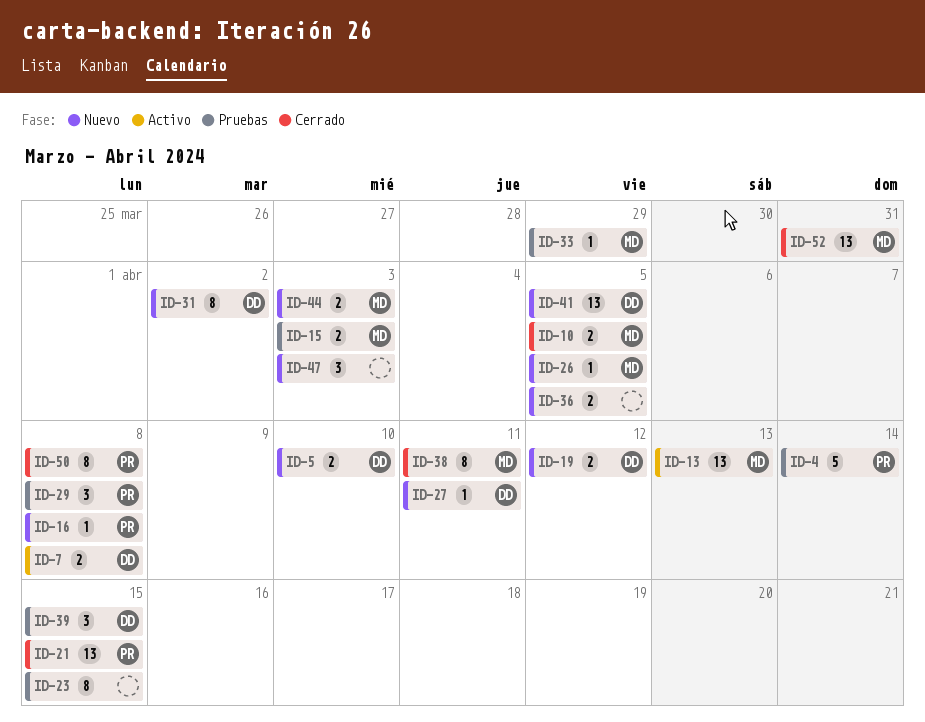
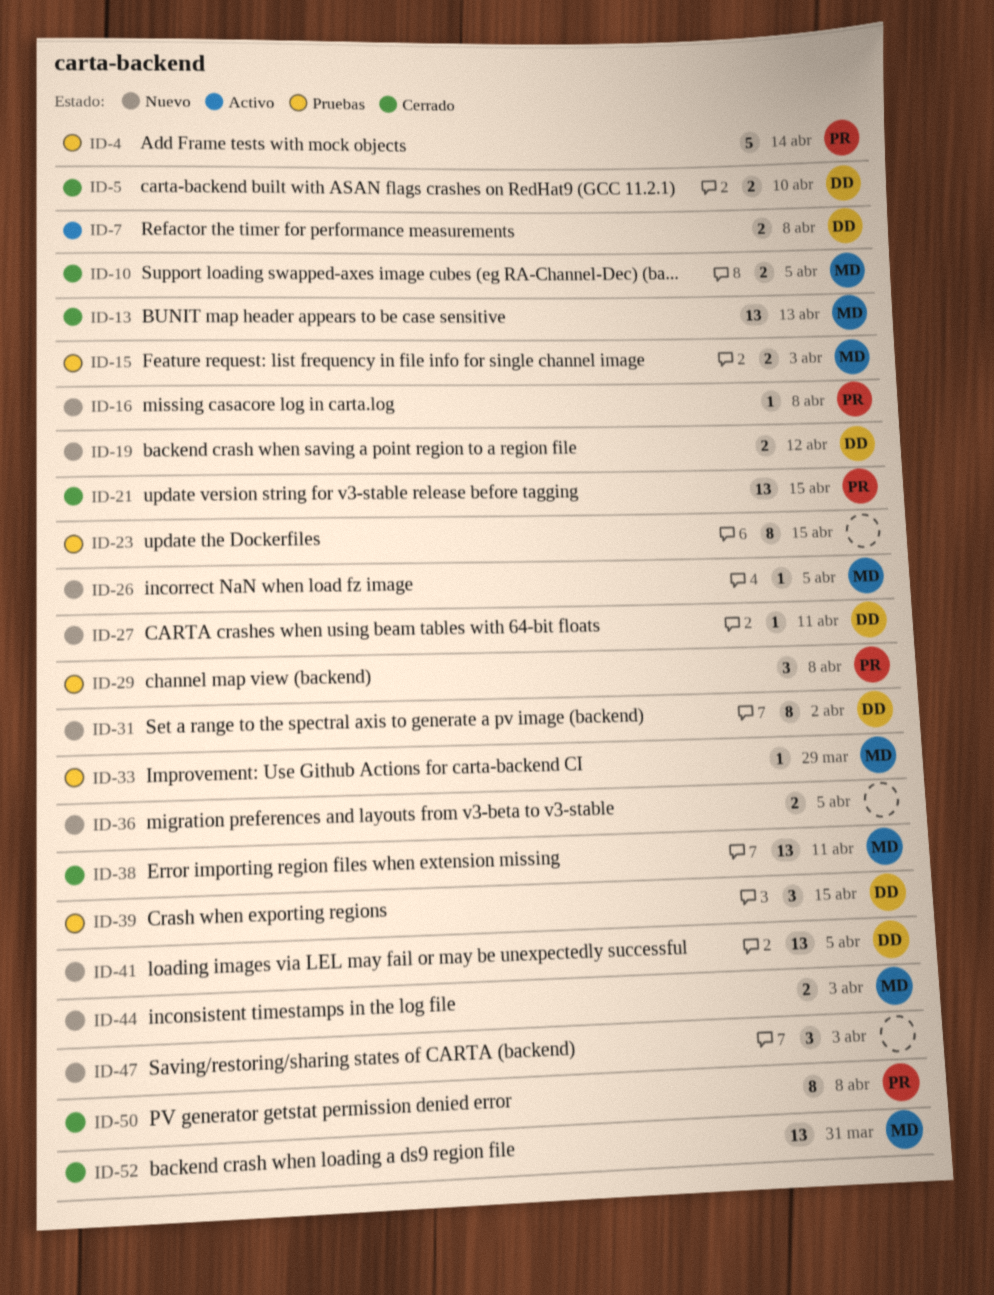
ID-5, status: Nuevo -> Cerrado
ID-13, status: Activo -> Cerrado
ID-38, estimate: 8 -> 13

